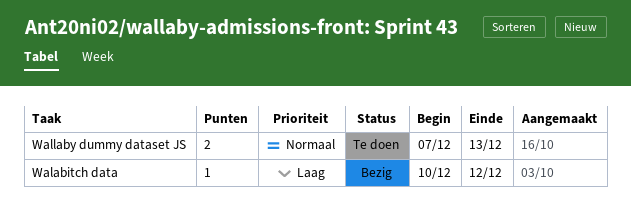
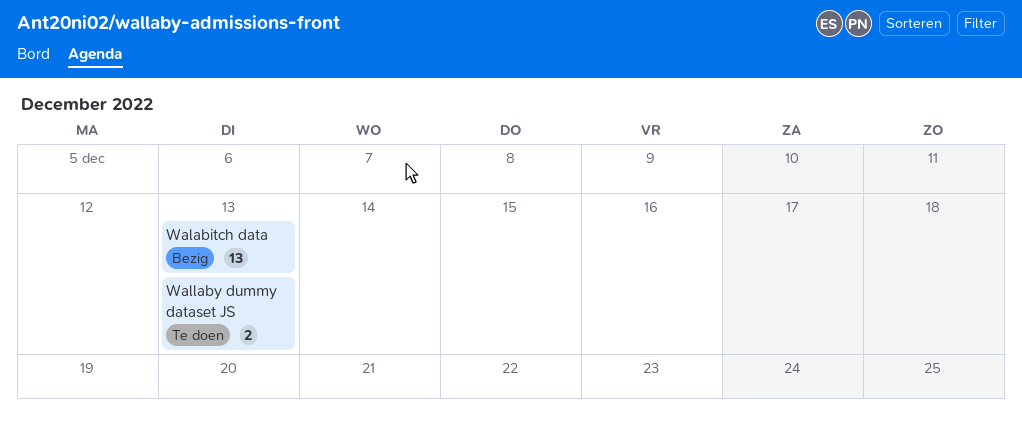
Walabitch data, estimate: 1 -> 13
Walabitch data, due: Dec 12 -> Dec 13

